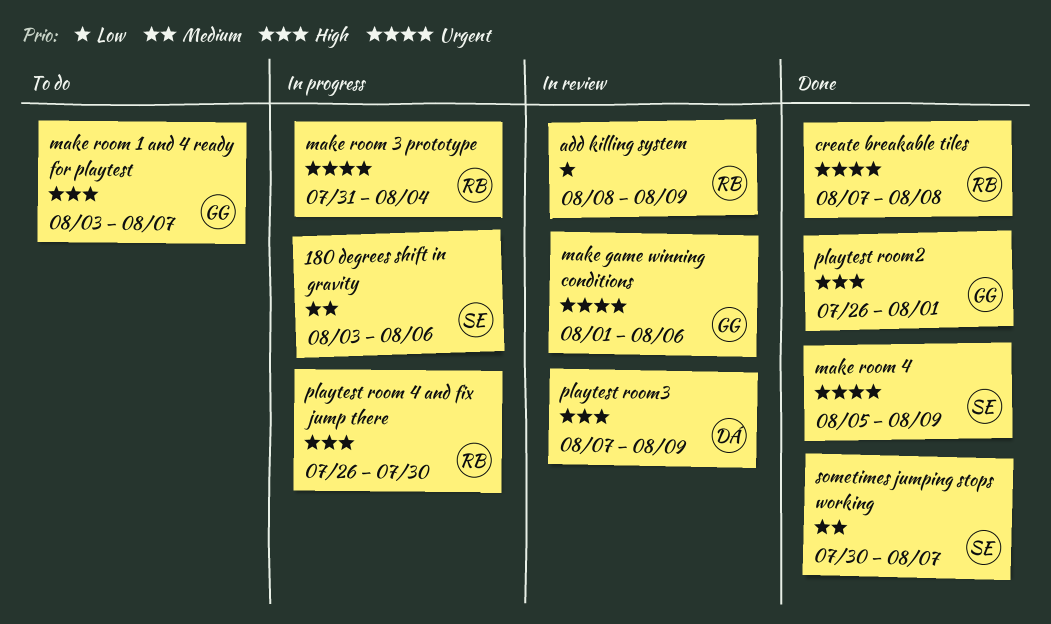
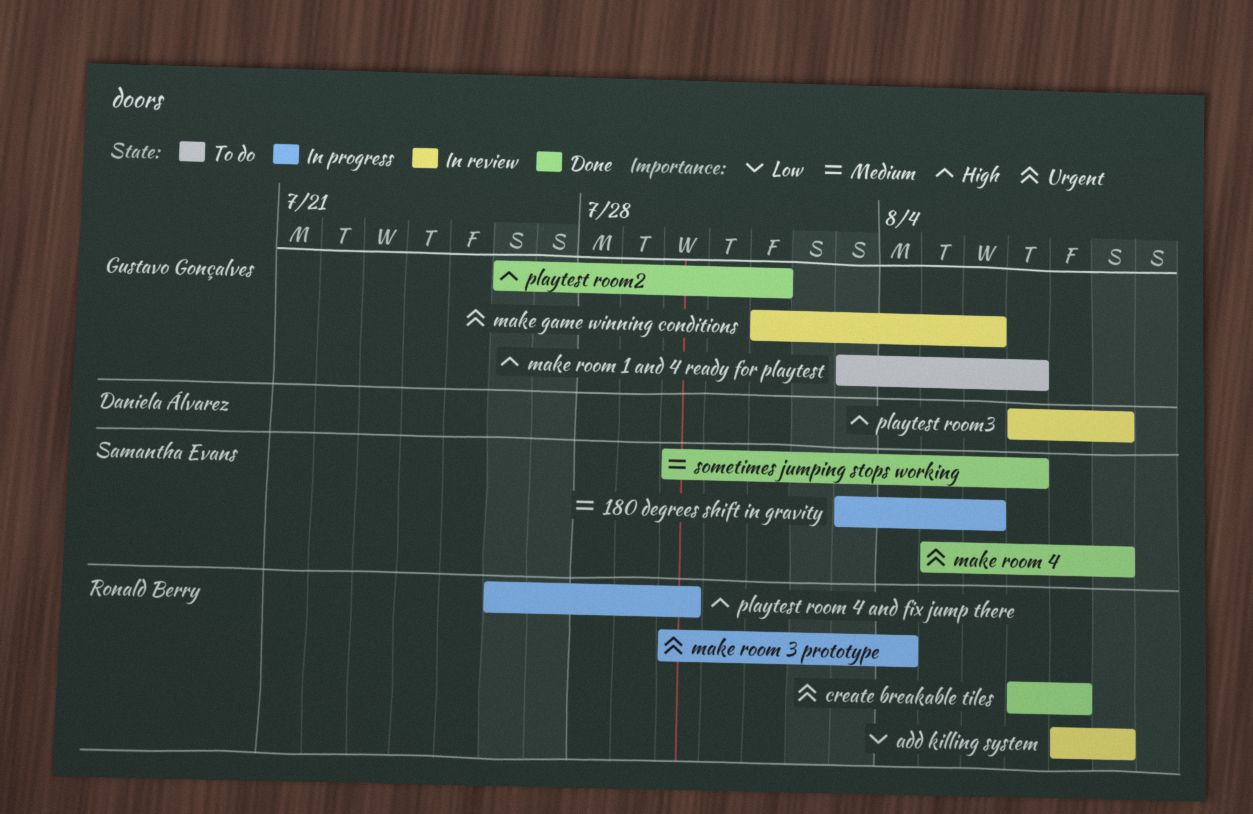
make room 3 prototype, start: Jul 31 -> Jul 30

